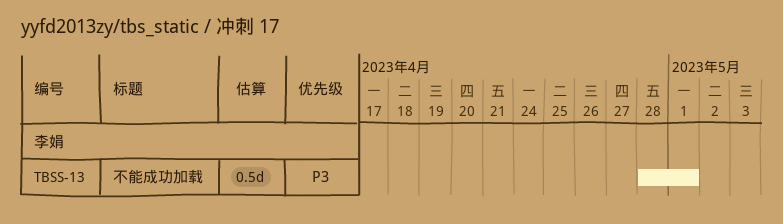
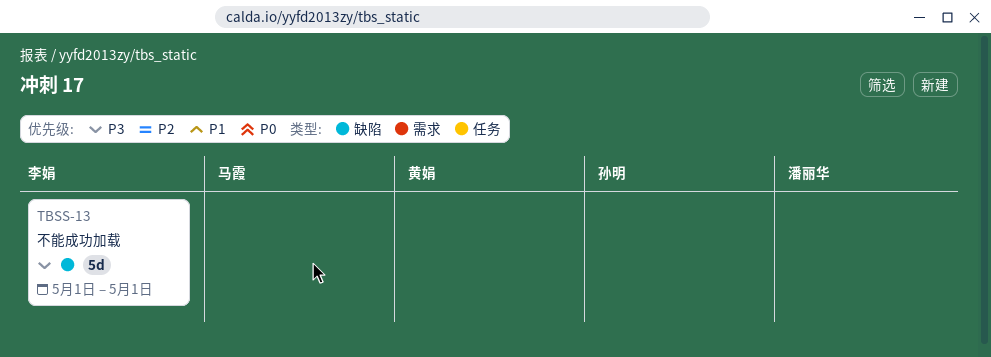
TBSS-13, estimate: 0.5d -> 5d
TBSS-13, start: Apr 28 -> May 1

